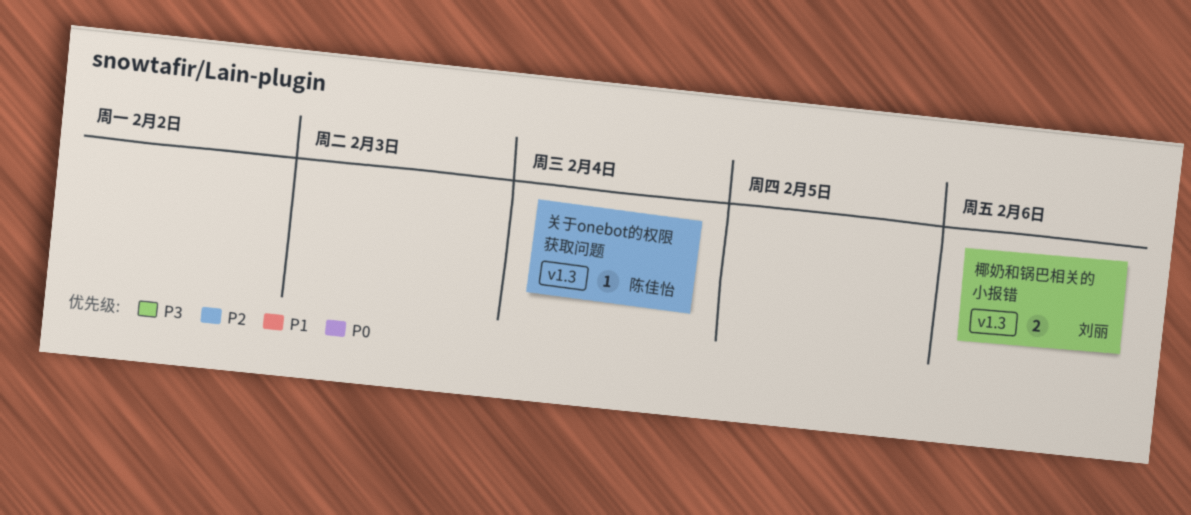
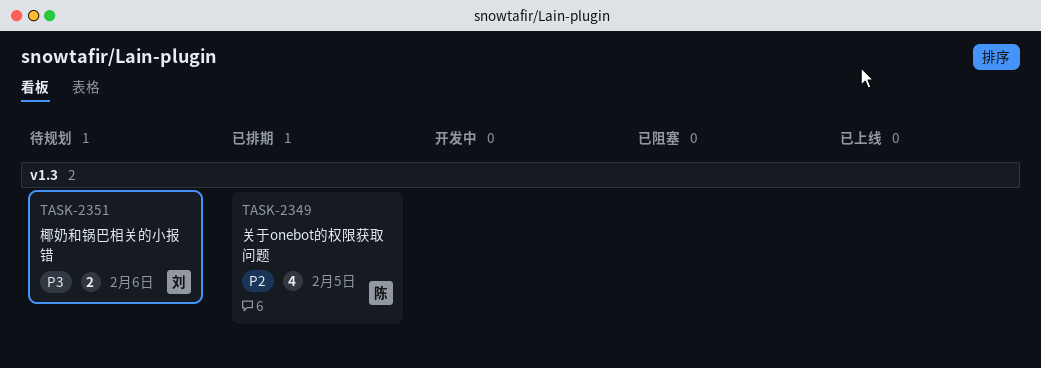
关于onebot的权限获取问题, estimate: 1 -> 4
关于onebot的权限获取问题, due: Feb 4 -> Feb 5

